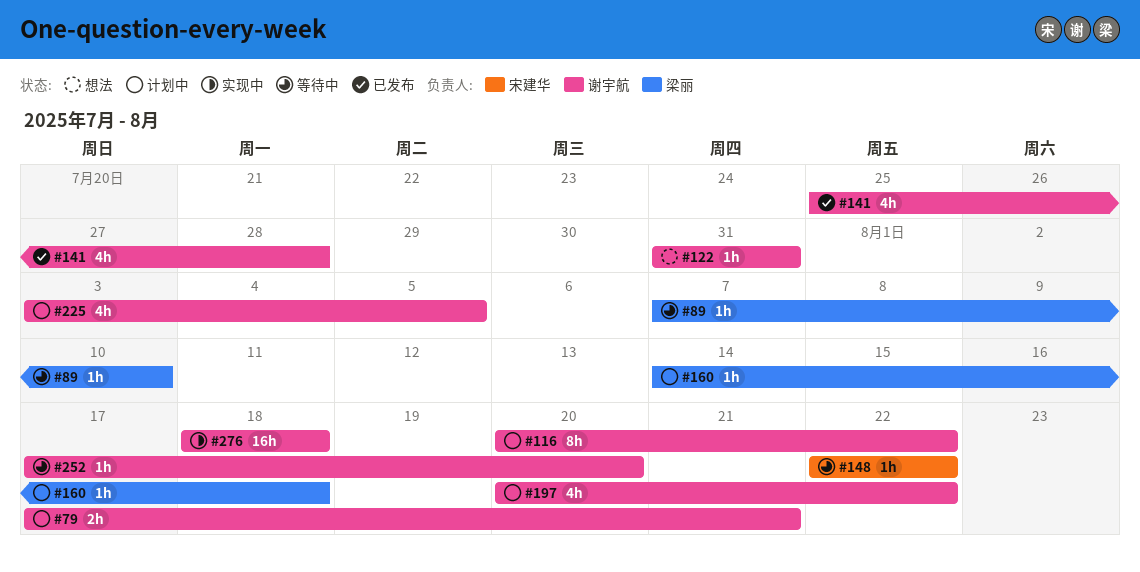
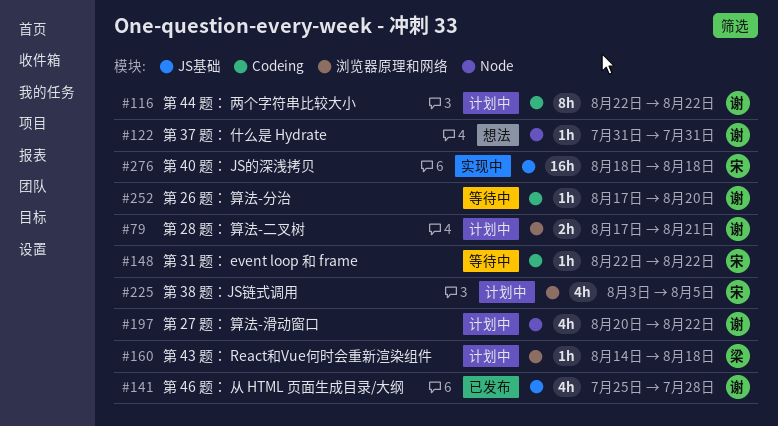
#89: present -> none
#116, start: Aug 20 -> Aug 22
#225, owner: 谢宇航 -> 宋建华
#276, owner: 谢宇航 -> 宋建华

